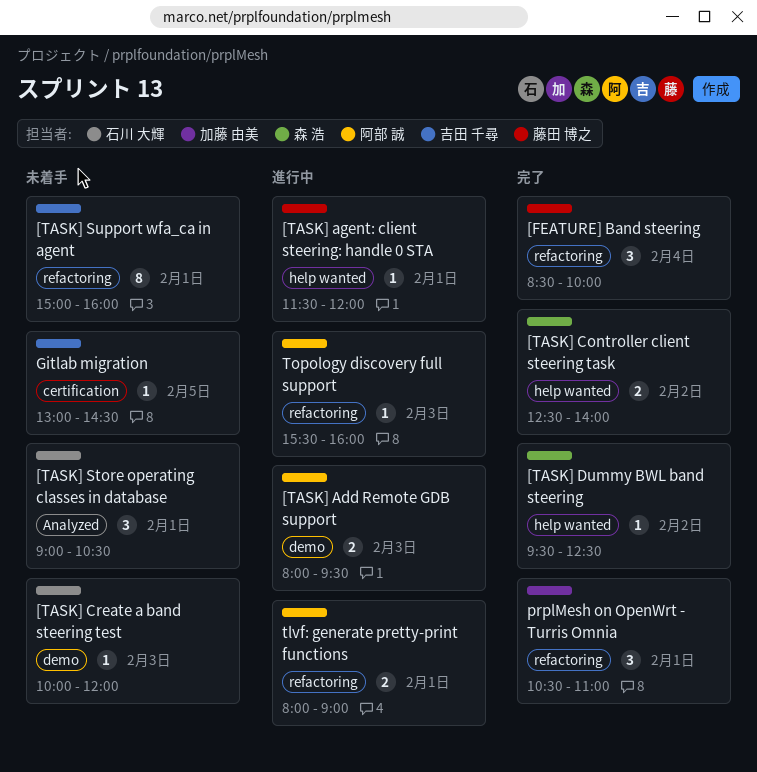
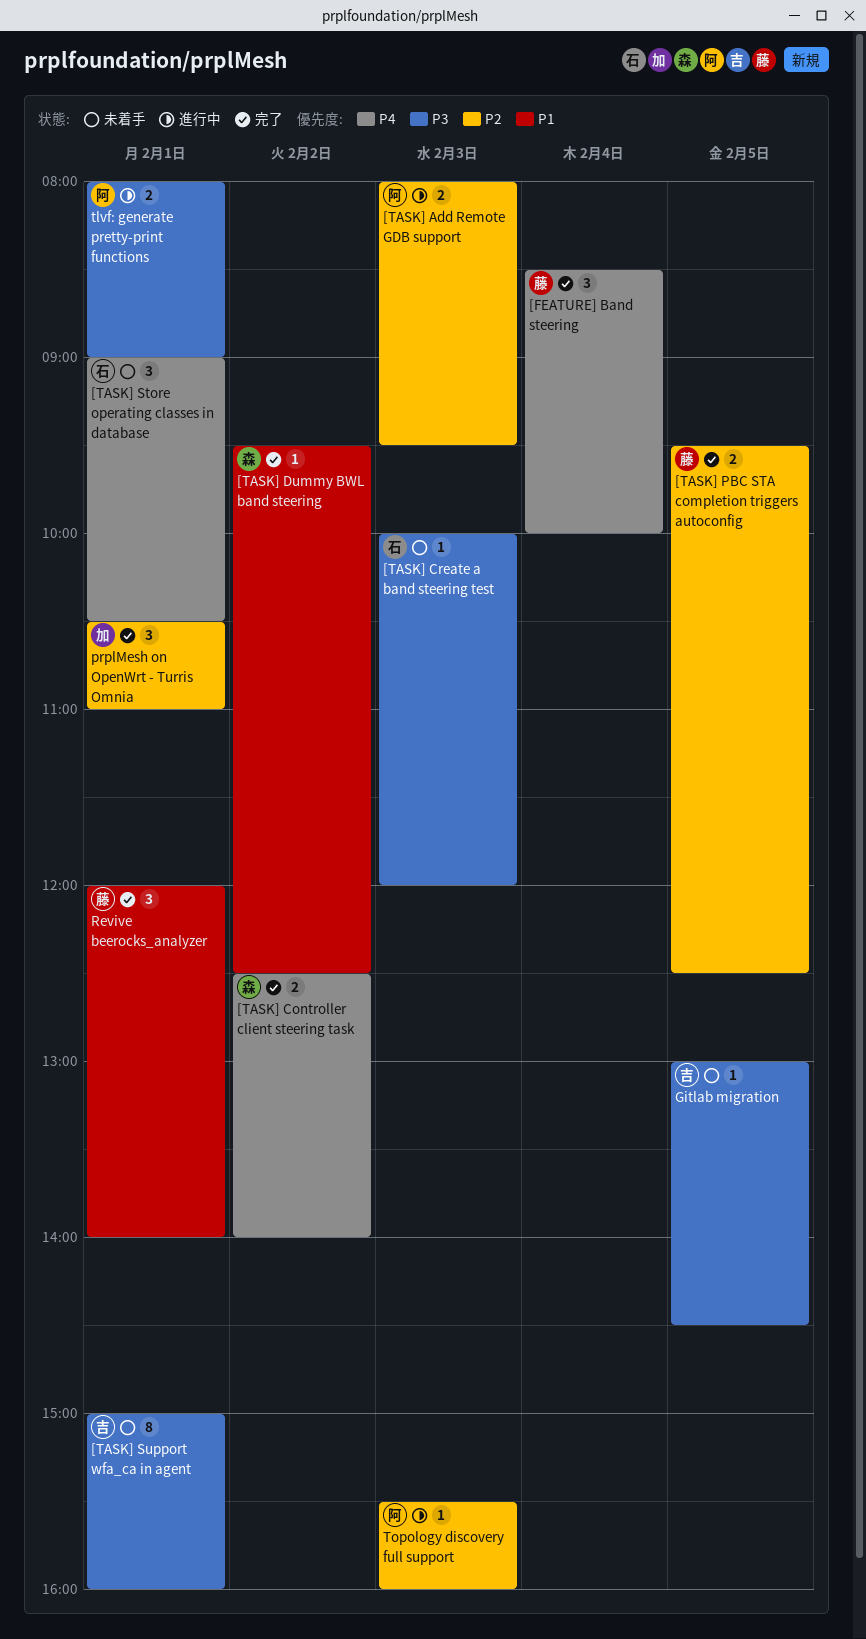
[TASK] agent: client steering: handle 0 STA: present -> none
[TASK] PBC STA completion triggers autoconfig: none -> present
Revive beerocks_analyzer: none -> present

